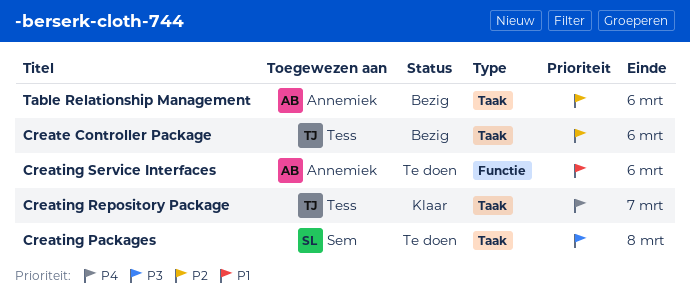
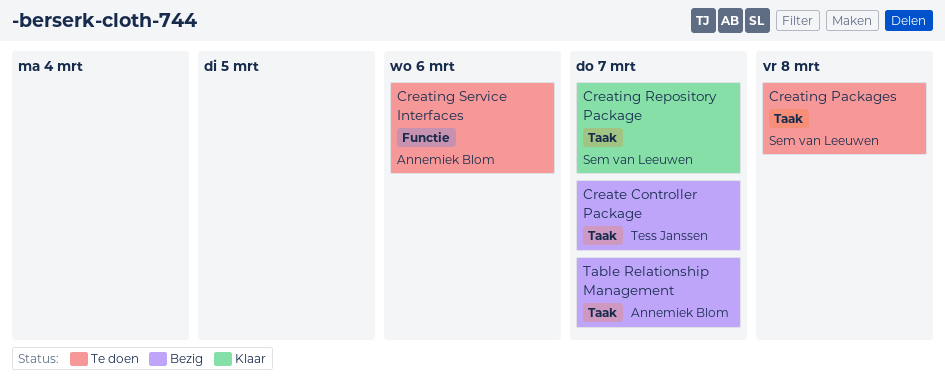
Create Controller Package, due: Mar 6 -> Mar 7
Creating Repository Package, owner: Tess Janssen -> Sem van Leeuwen
Table Relationship Management, due: Mar 6 -> Mar 7

